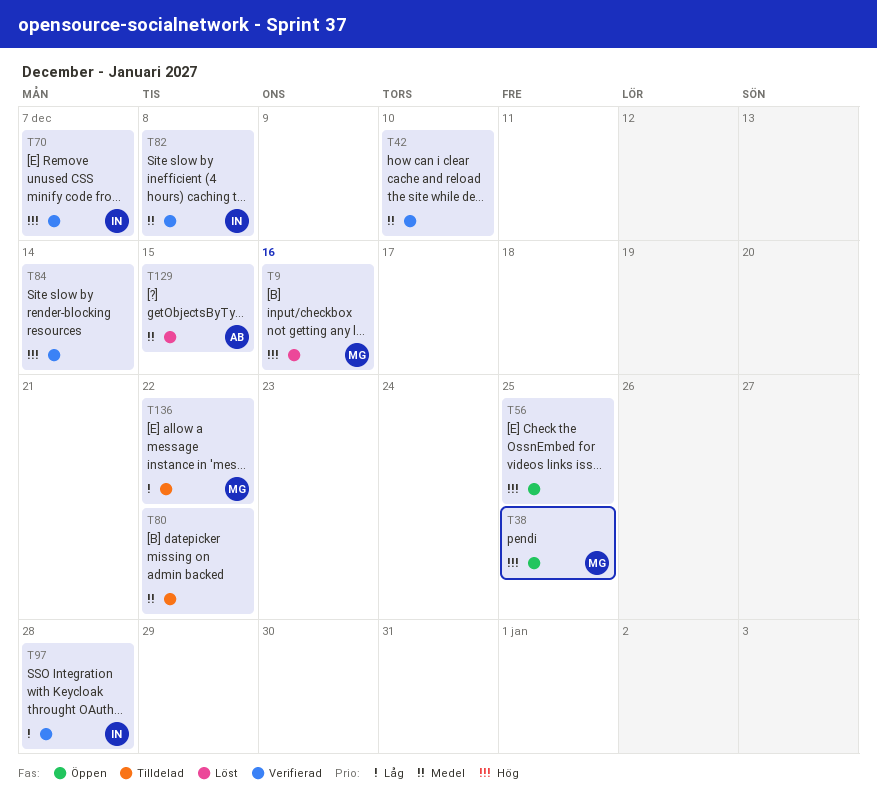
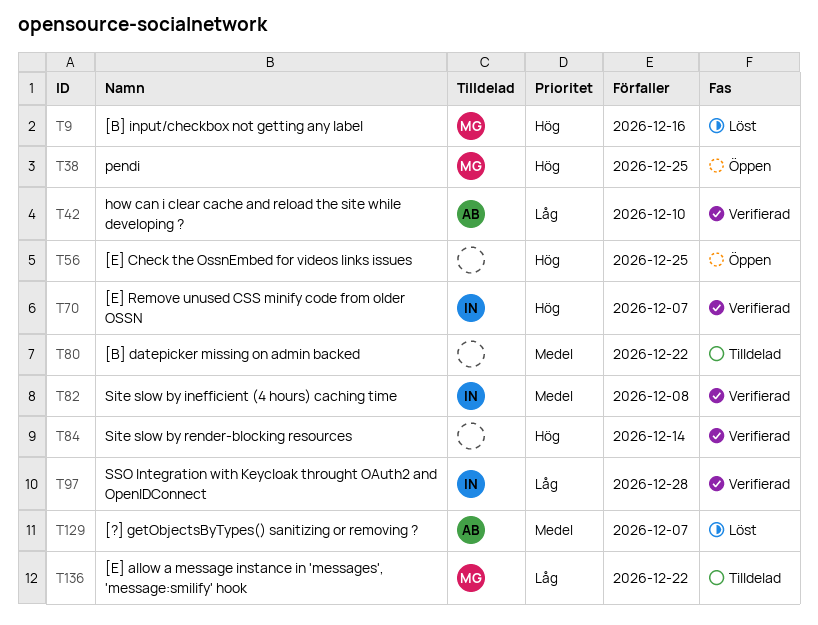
T42, owner: none -> AB
T42, priority: Medel -> Låg
T129, due: Dec 15 -> Dec 7

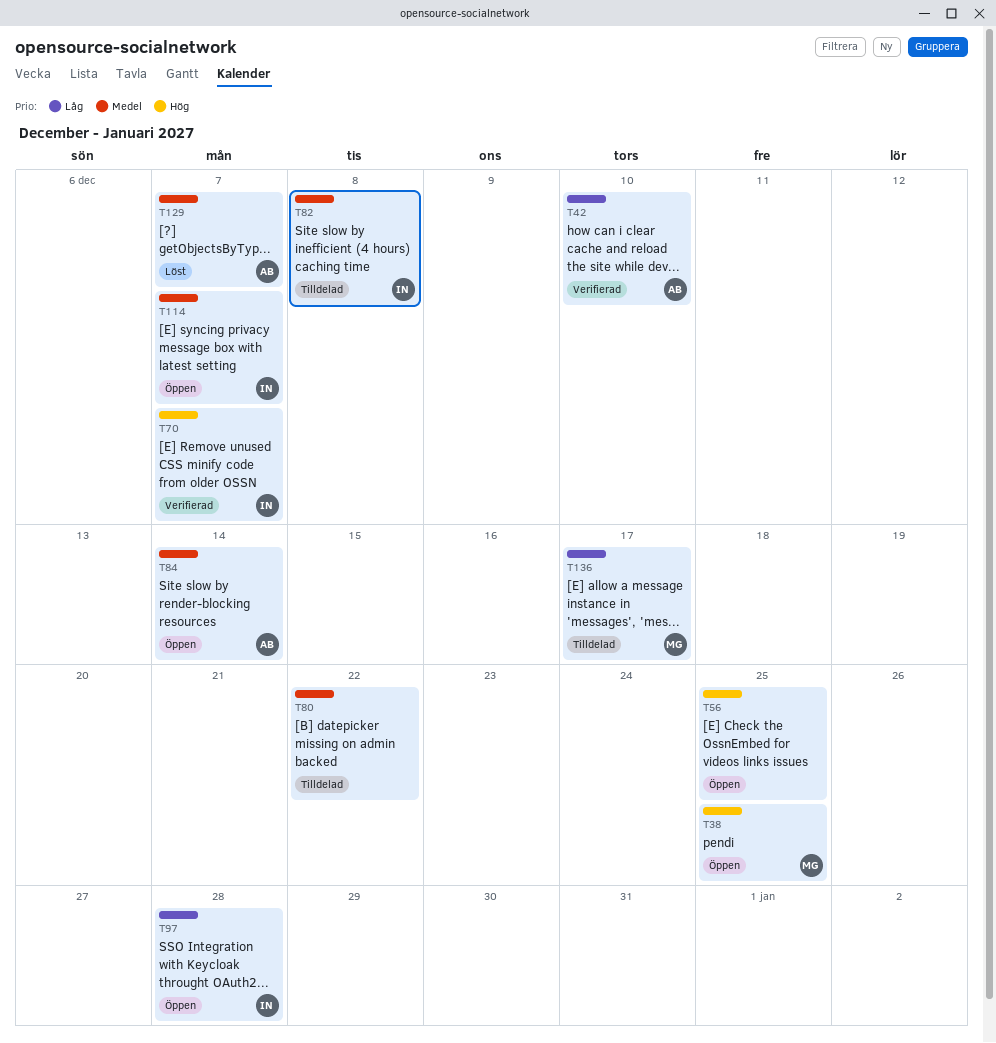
T9: present -> none
T82, status: Verifierad -> Tilldelad
T84, status: Verifierad -> Öppen
T84, owner: none -> AB
T84, priority: Hög -> Medel
T97, status: Verifierad -> Öppen
T114: none -> present
T136, due: Dec 22 -> Dec 17

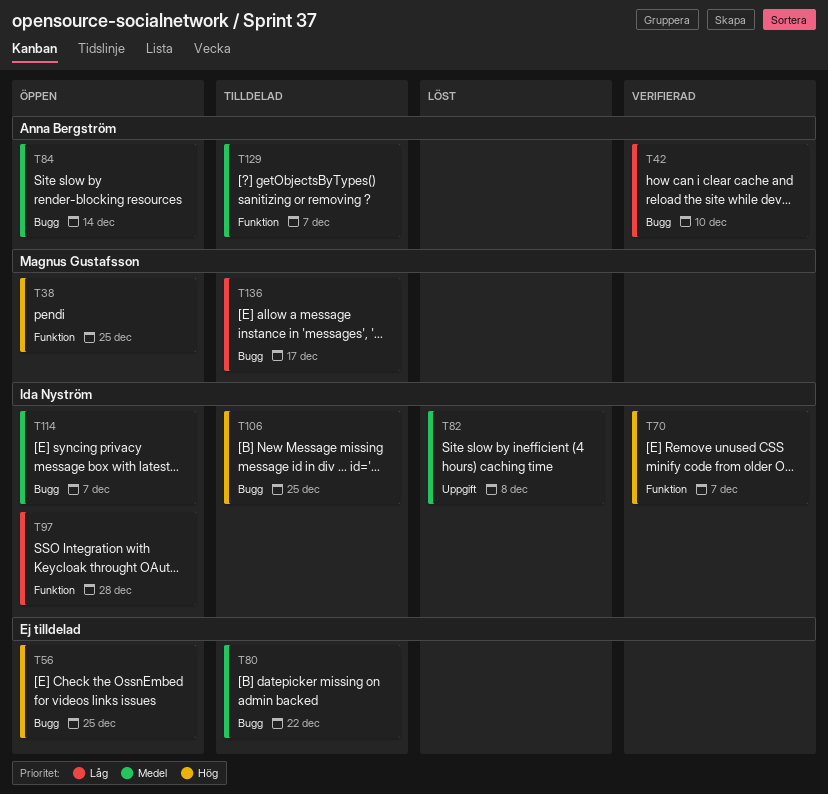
T82, status: Tilldelad -> Löst
T106: none -> present
T129, status: Löst -> Tilldelad

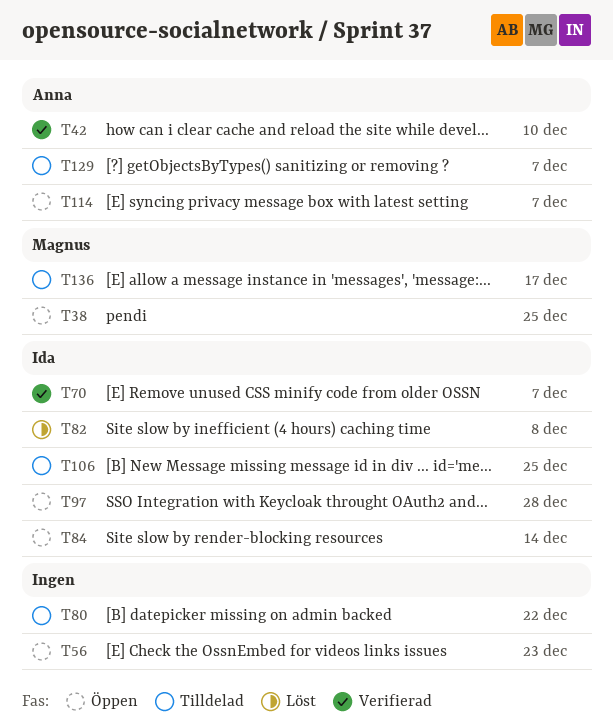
T56, due: Dec 25 -> Dec 23
T84, owner: Anna Bergström -> Ida Nyström
T114, owner: Ida Nyström -> Anna Bergström

